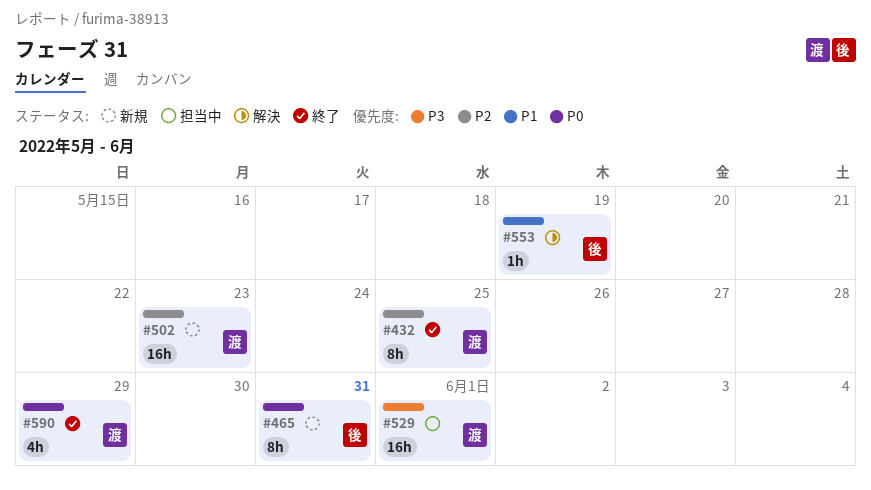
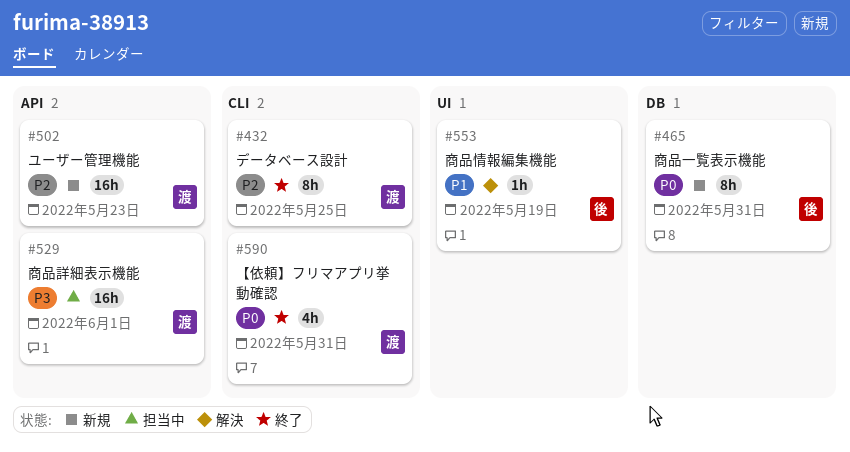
#590, due: May 29 -> May 31

